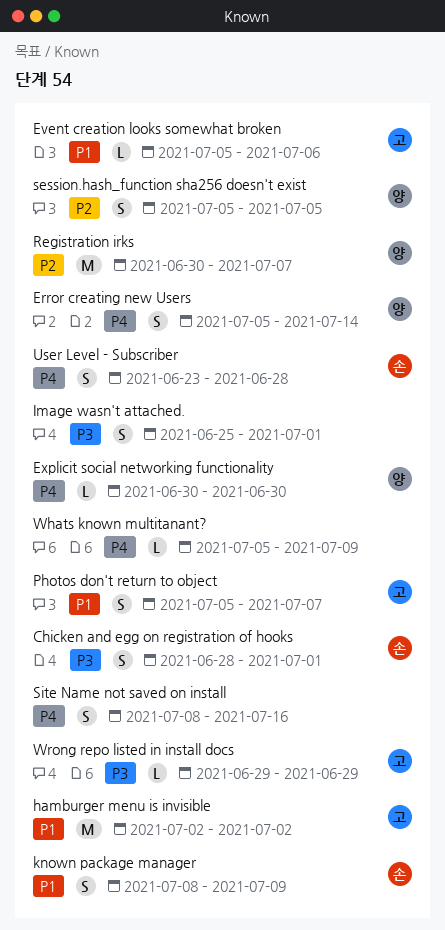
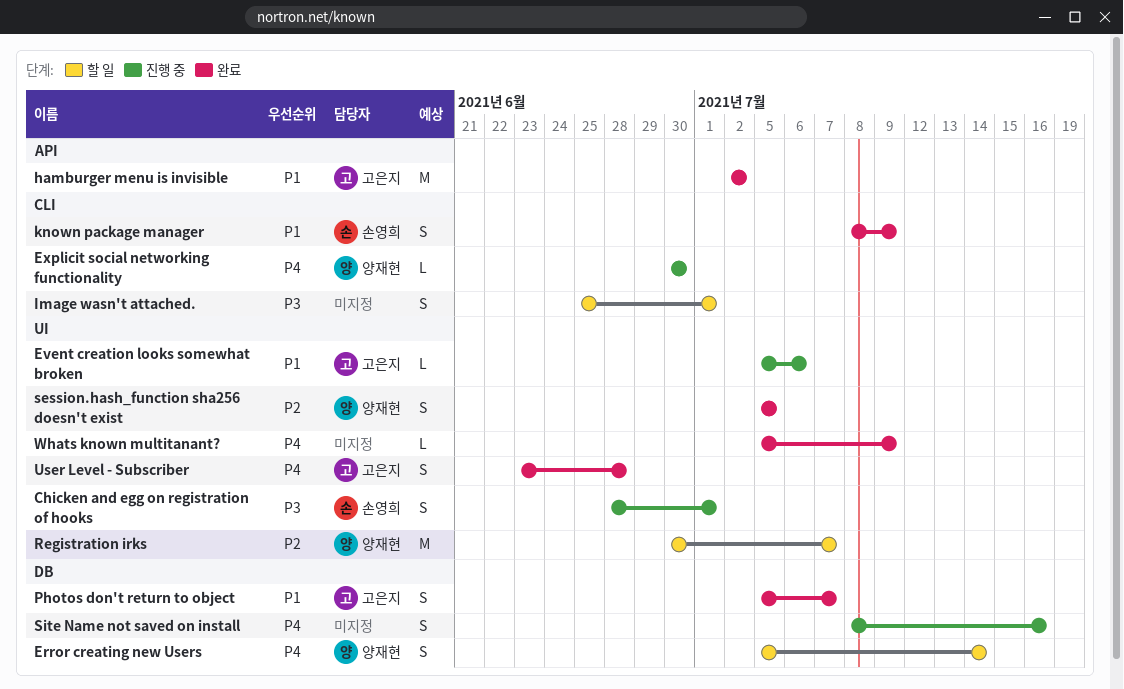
User Level - Subscriber, owner: 손영희 -> 고은지
Wrong repo listed in install docs: present -> none

